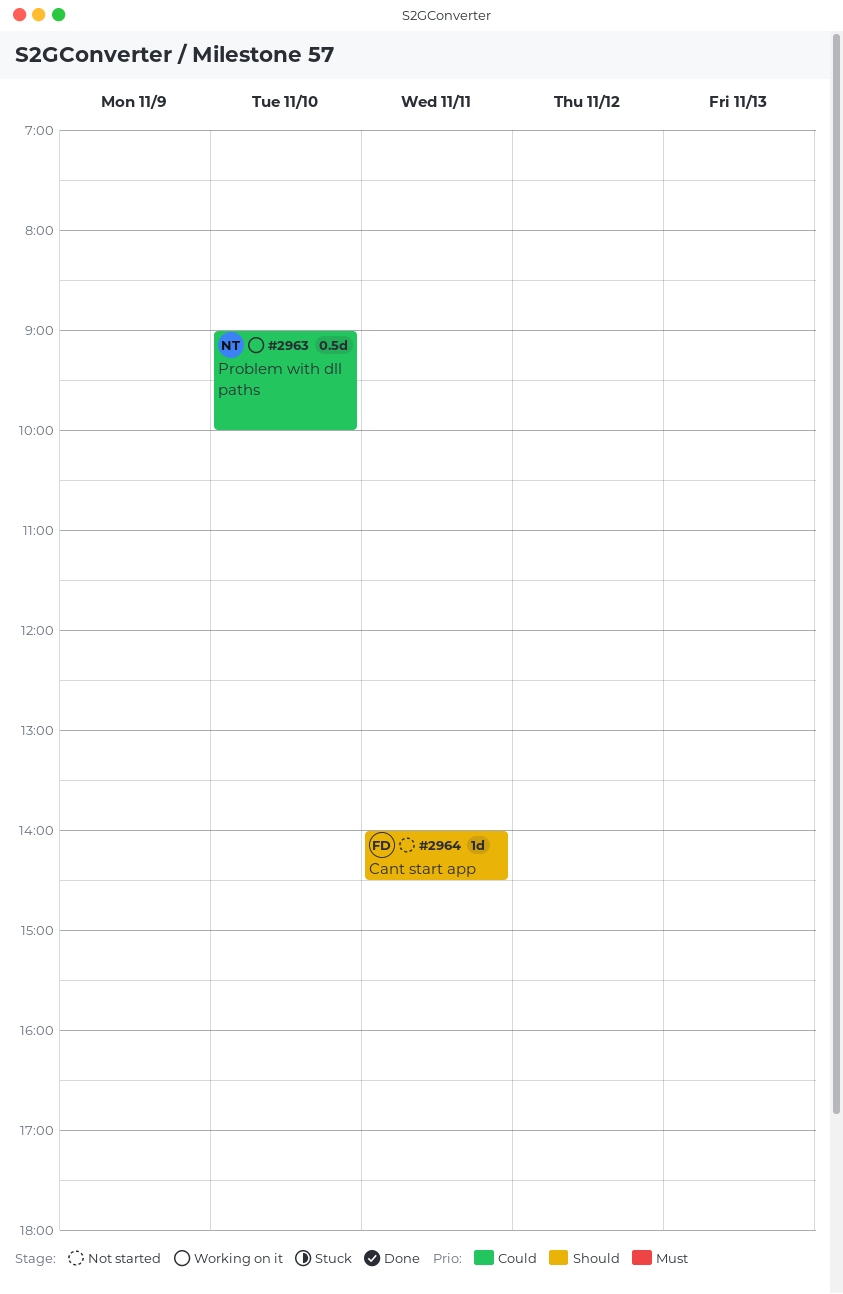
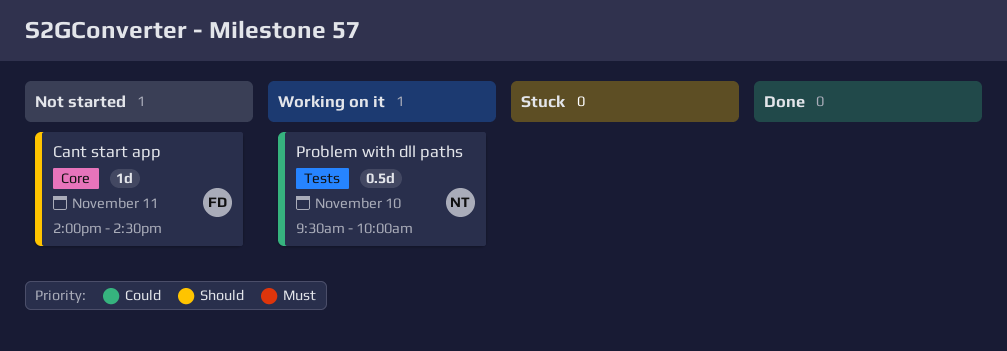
Problem with dll paths, begins: 09:00 -> 09:30

